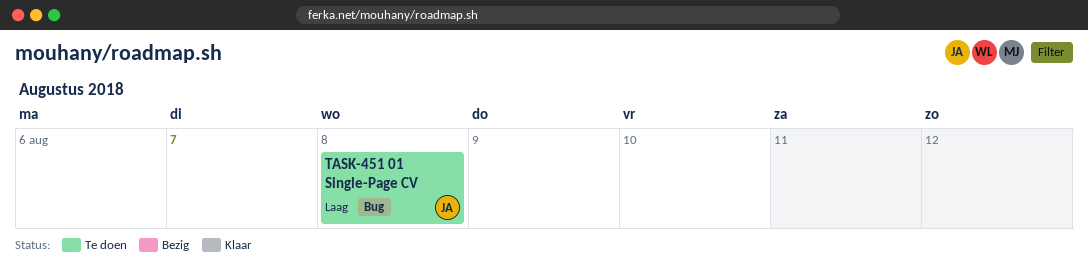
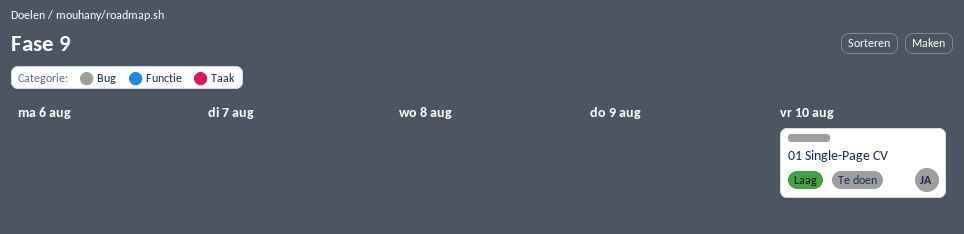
01 Single-Page CV, due: Aug 8 -> Aug 10

